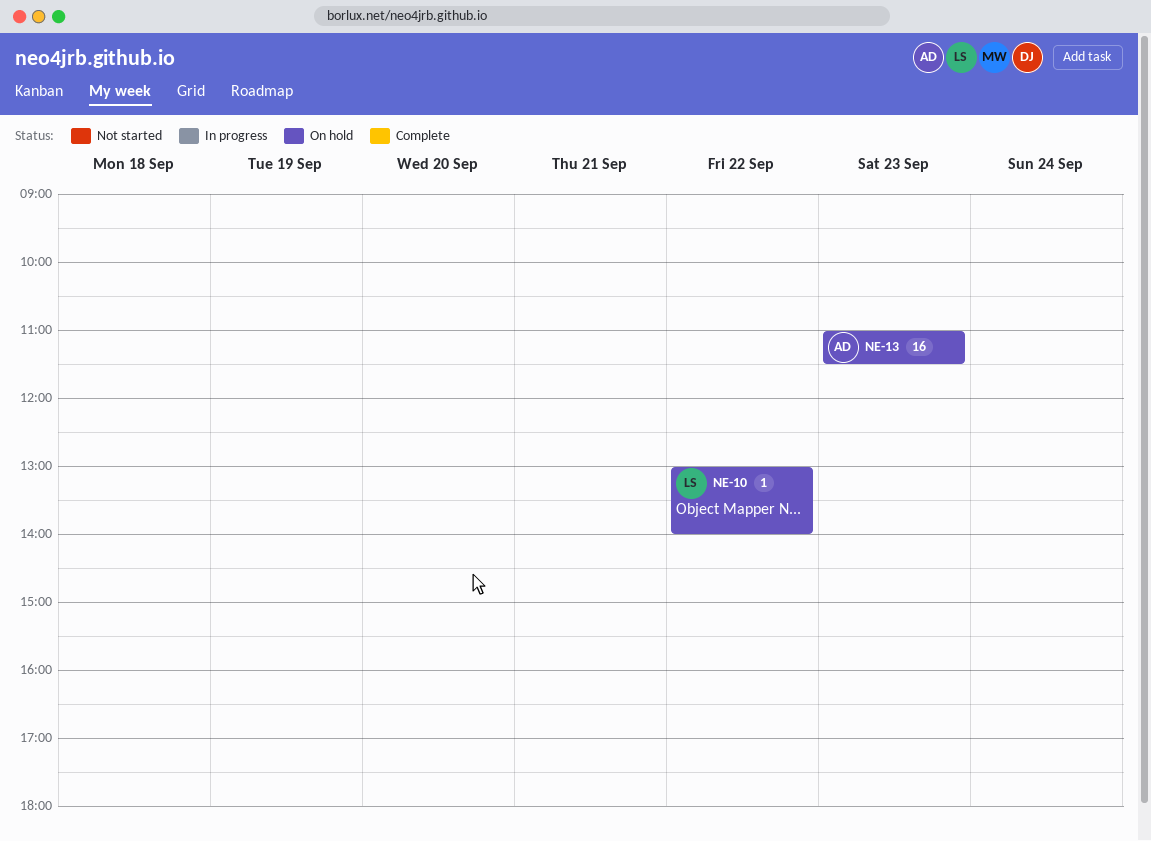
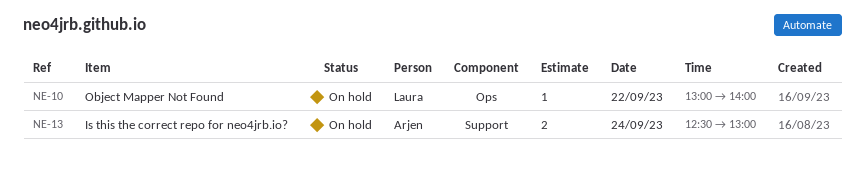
NE-13, estimate: 16 -> 2
NE-13, day: Sep 23 -> Sep 24
NE-13, begins: 11:00 -> 12:30
NE-13, ends: 11:30 -> 13:00

